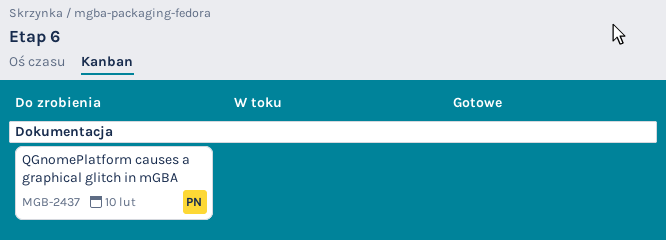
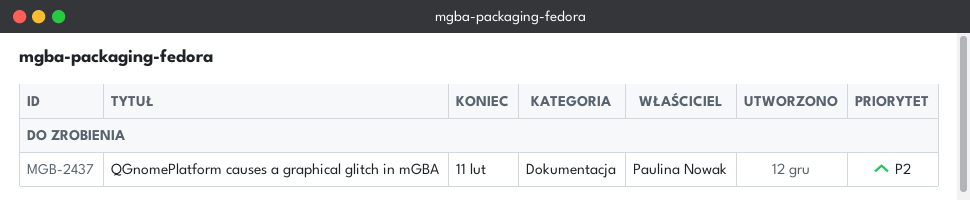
MGB-2437, due: Feb 10 -> Feb 11

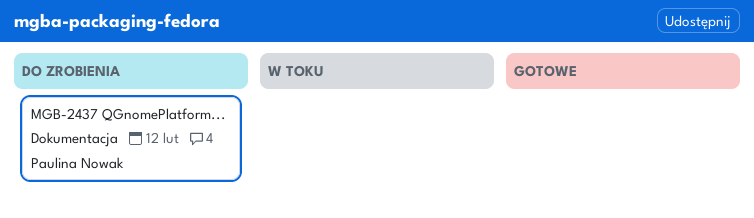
MGB-2437, due: Feb 11 -> Feb 12

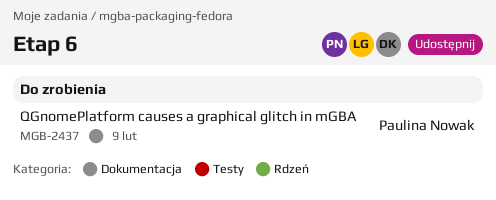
MGB-2437, due: Feb 12 -> Feb 9

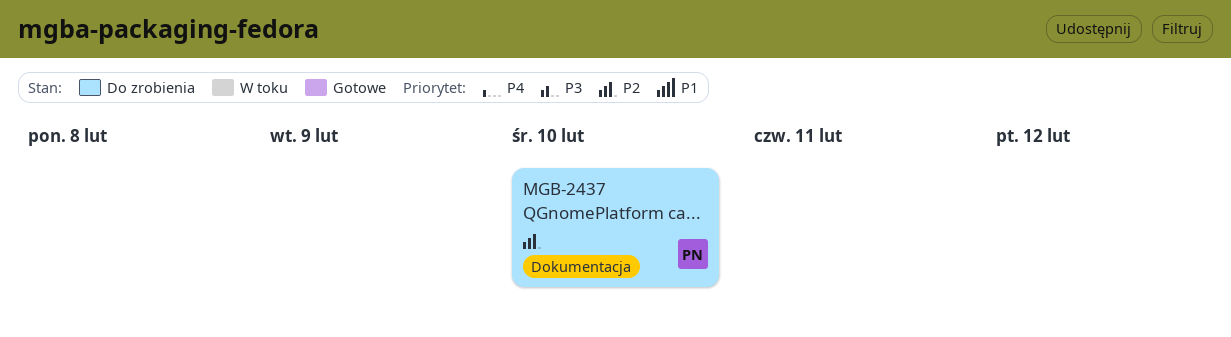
MGB-2437, due: Feb 9 -> Feb 10

